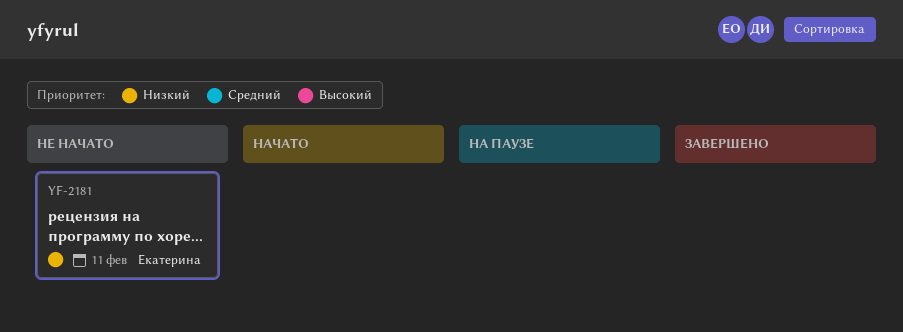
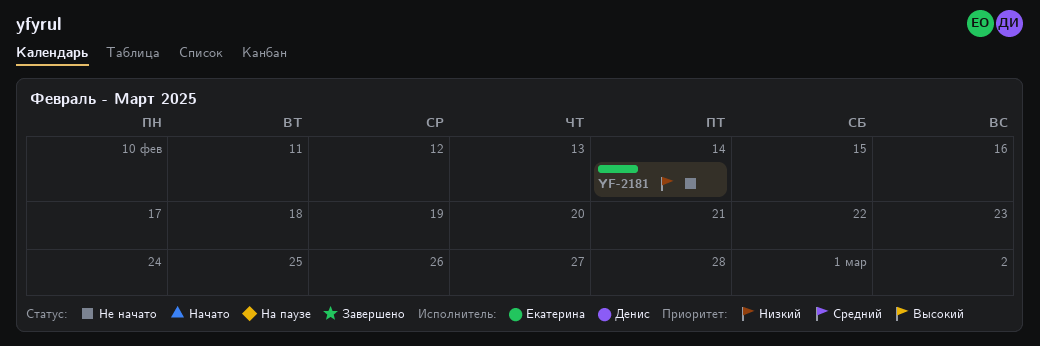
YF-2181, due: Feb 11 -> Feb 14

